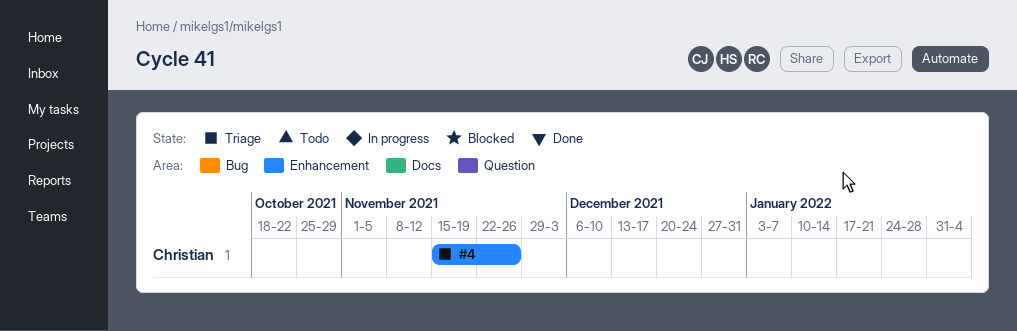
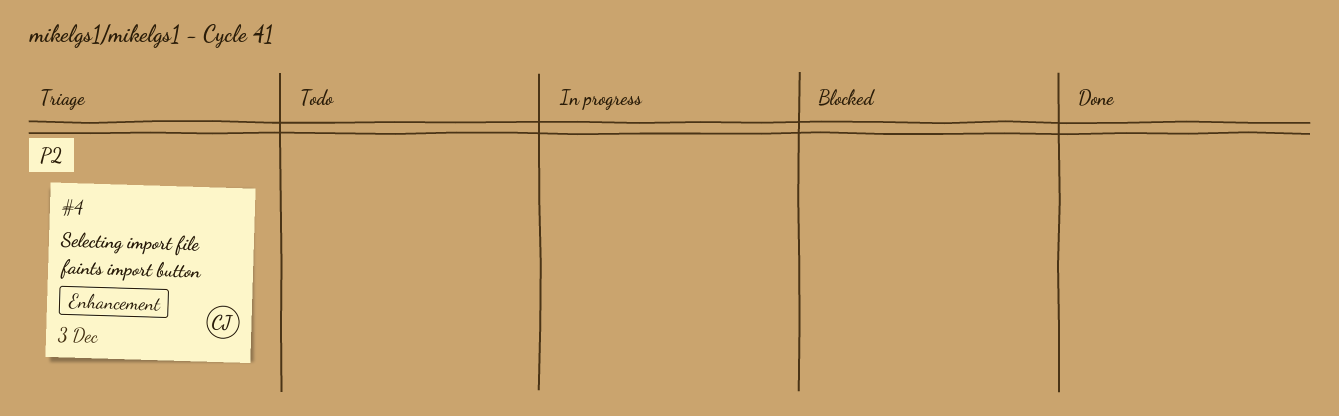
#4, due: Nov 26 -> Dec 3

